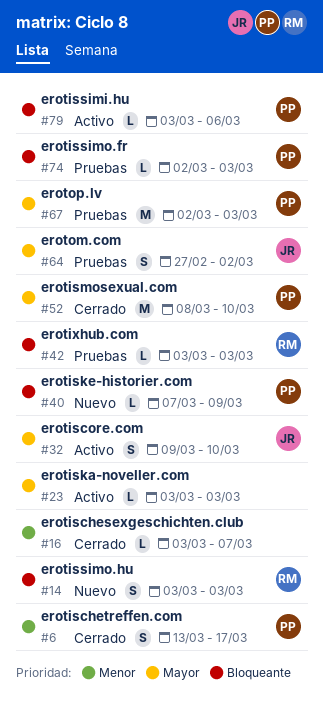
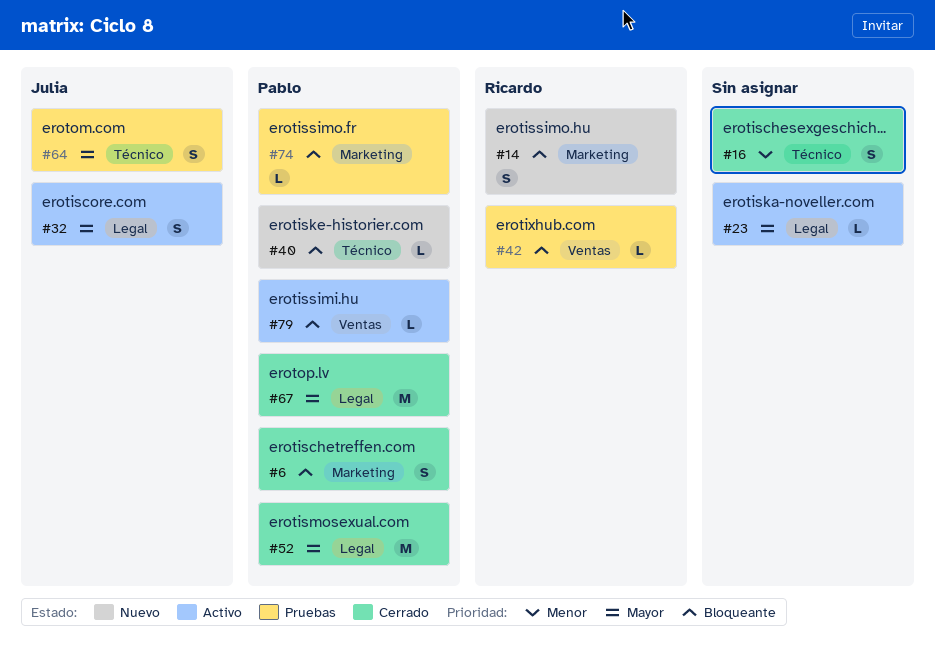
#6, priority: Menor -> Bloqueante
#16, estimate: L -> S
#67, status: Pruebas -> Cerrado

